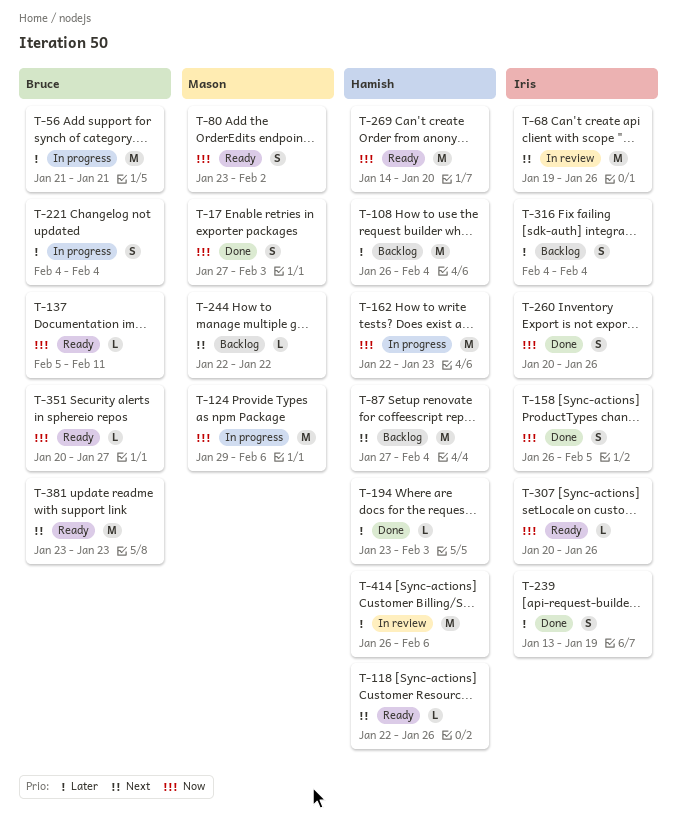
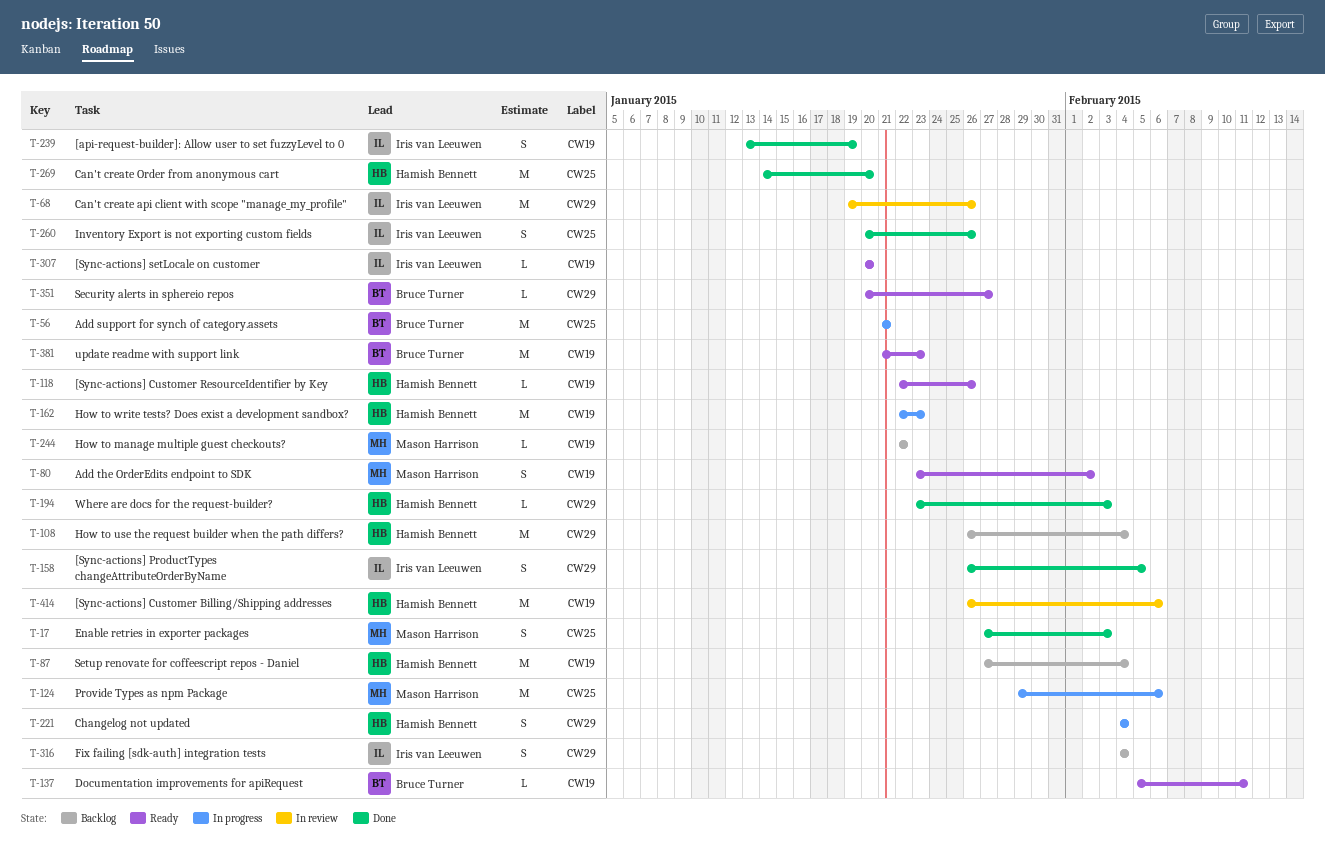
T-221, owner: Bruce Turner -> Hamish Bennett
T-269, status: Ready -> Done
T-307, due: Jan 26 -> Jan 20
T-381, start: Jan 23 -> Jan 21

